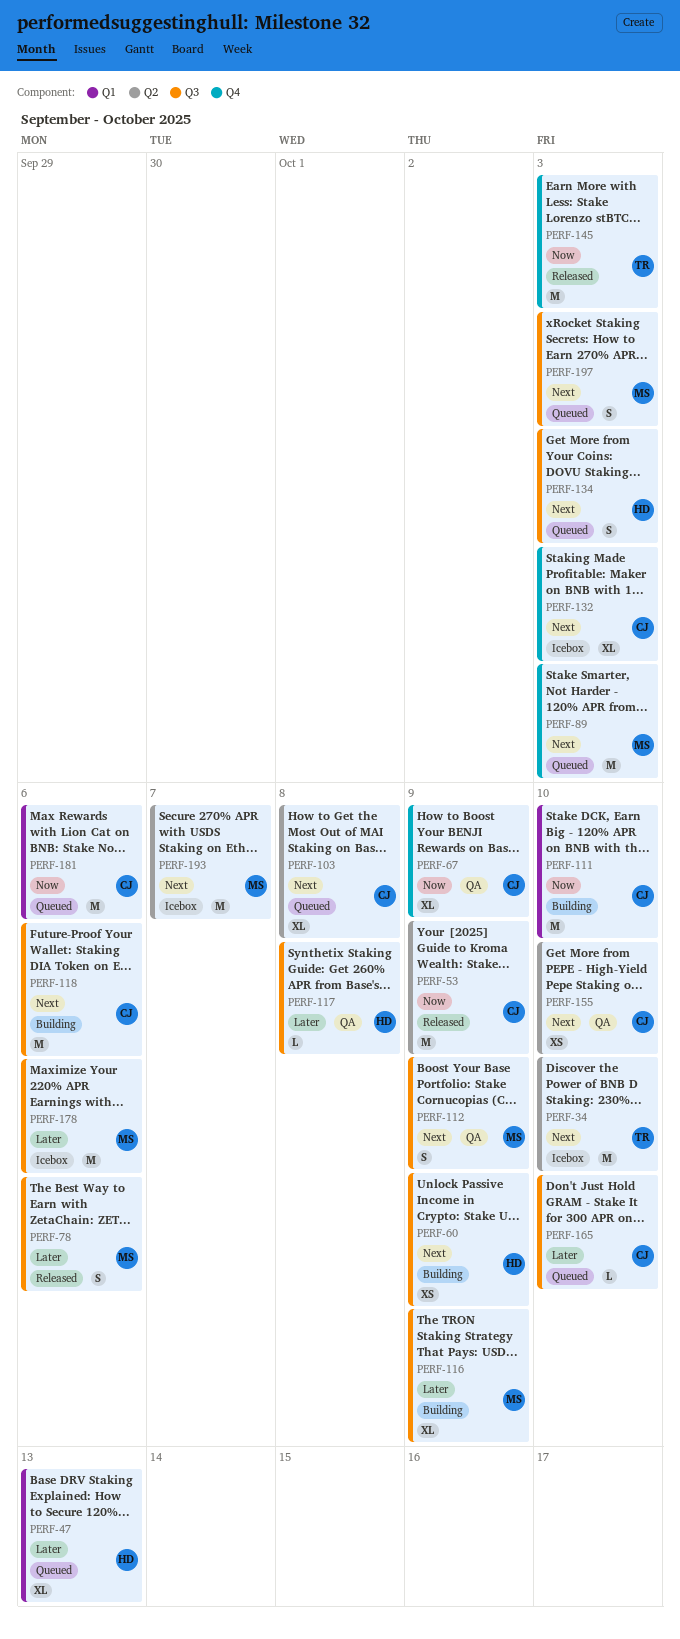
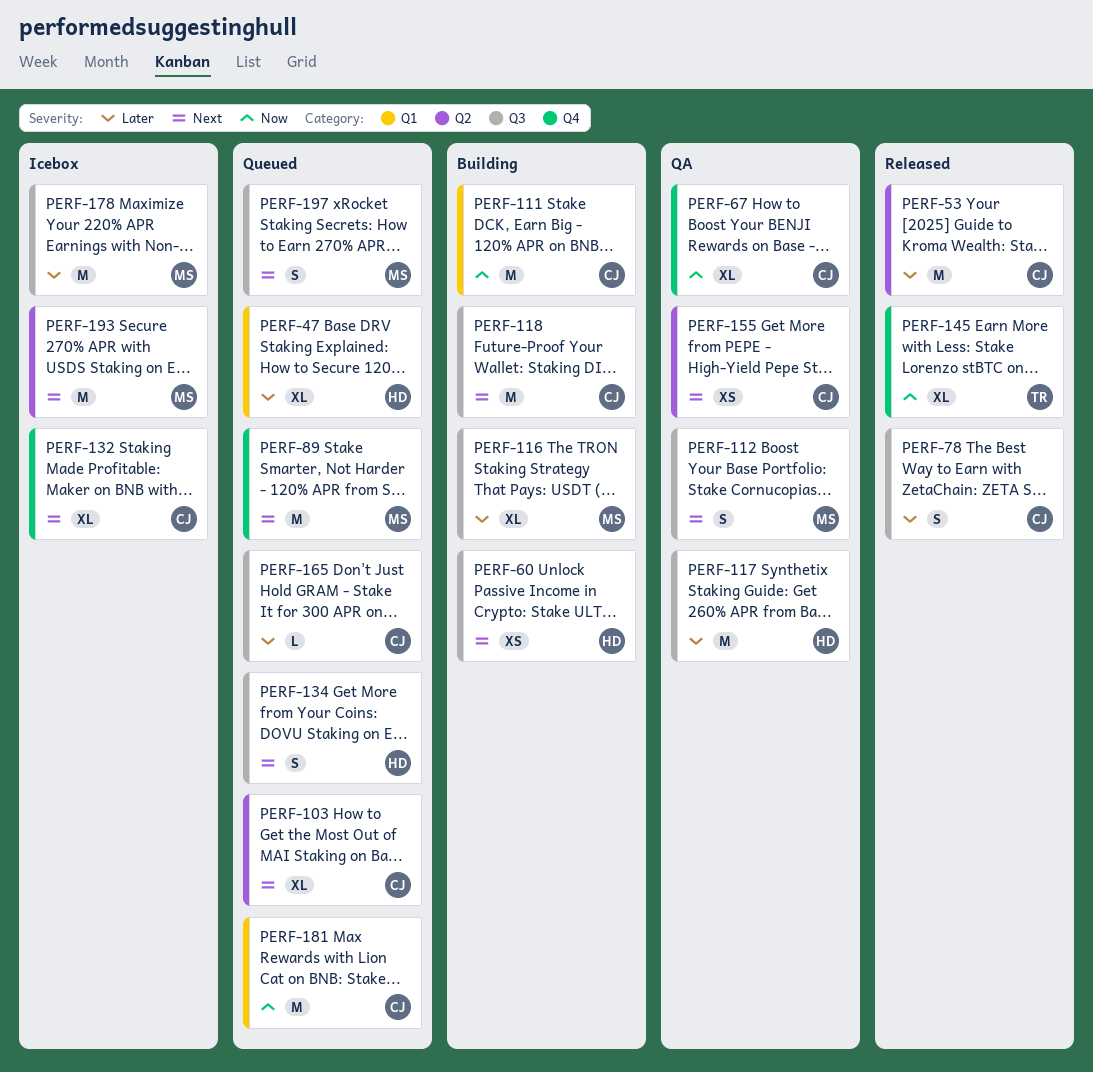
PERF-34: present -> none
PERF-53, priority: Now -> Later
PERF-78, owner: MS -> CJ
PERF-117, estimate: L -> M
PERF-145, estimate: M -> XL

